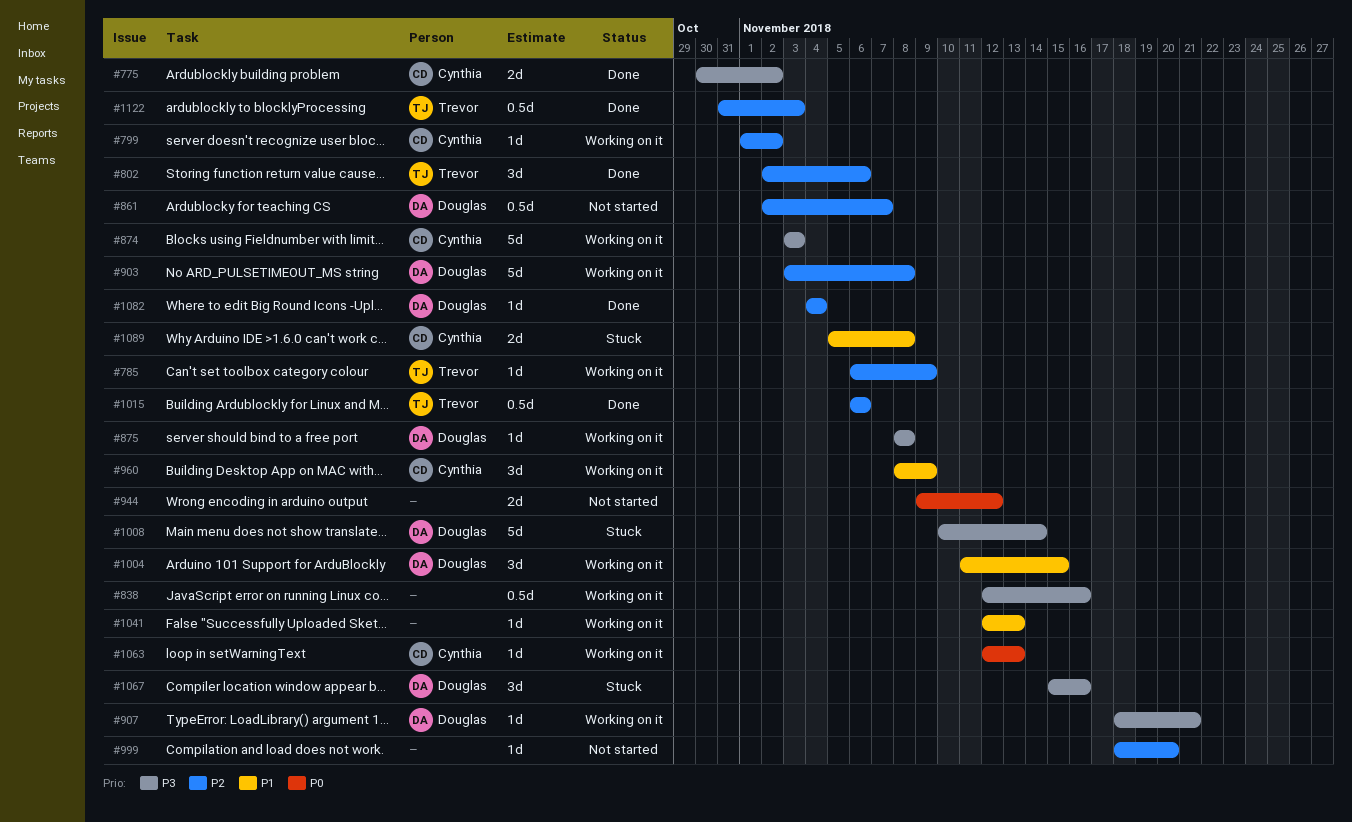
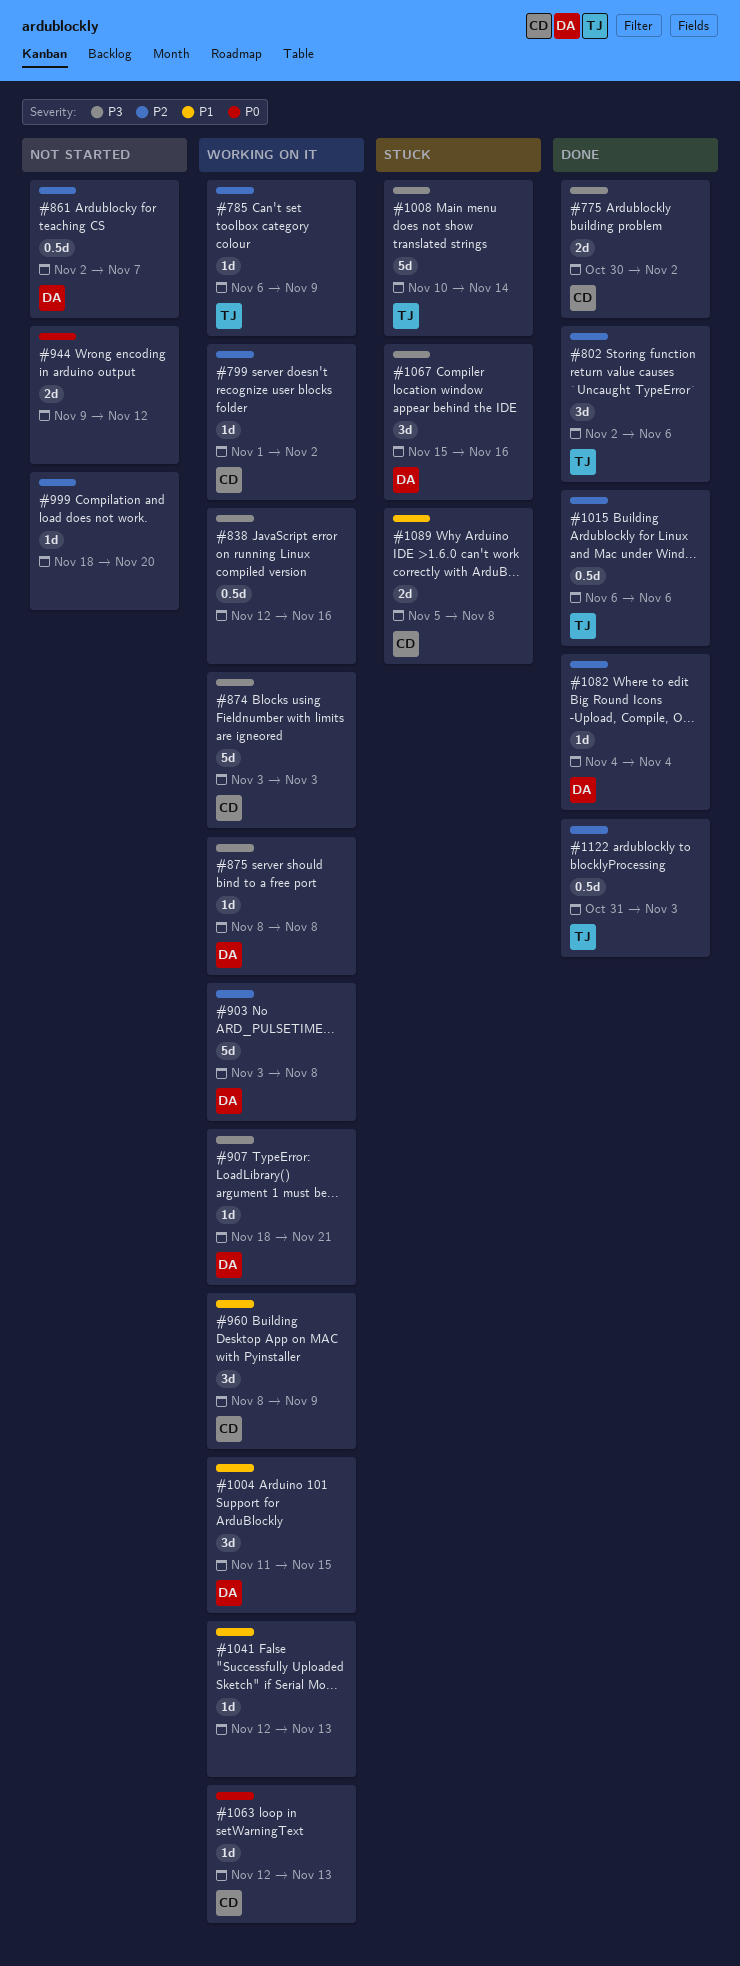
#1008, owner: Douglas -> Trevor

